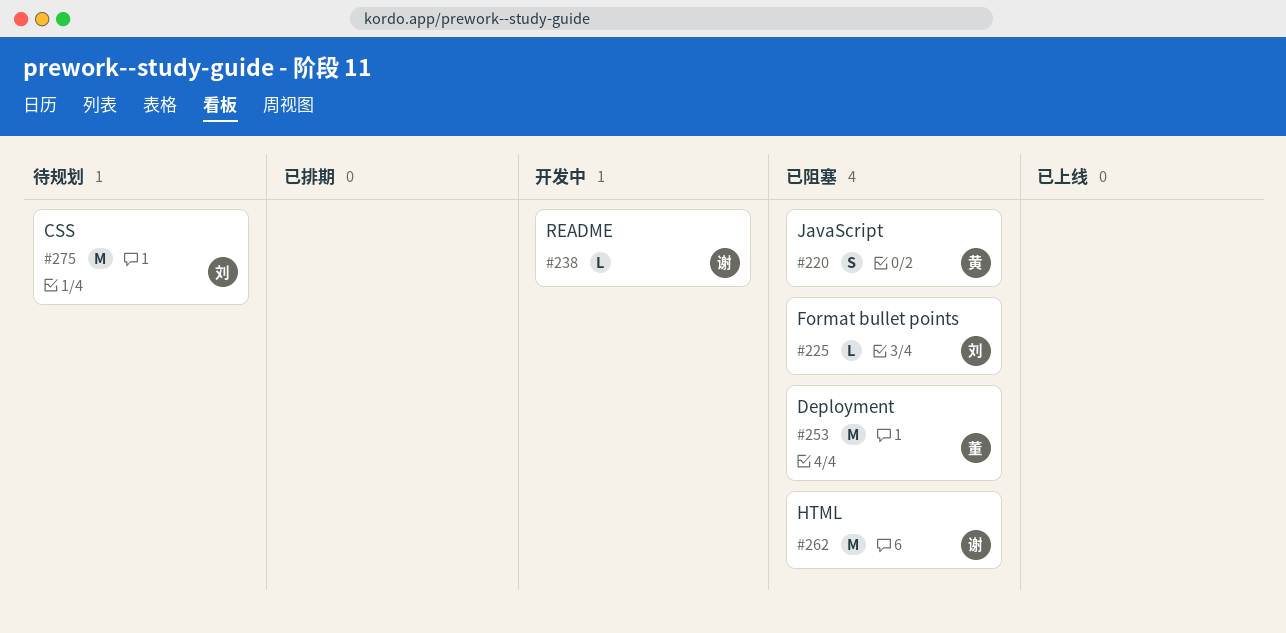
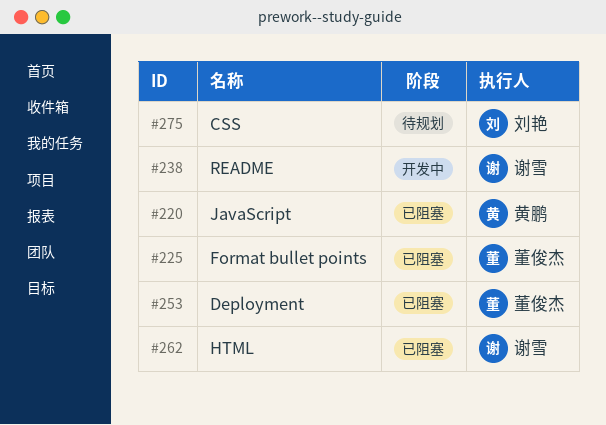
#225, owner: 刘艳 -> 董俊杰

